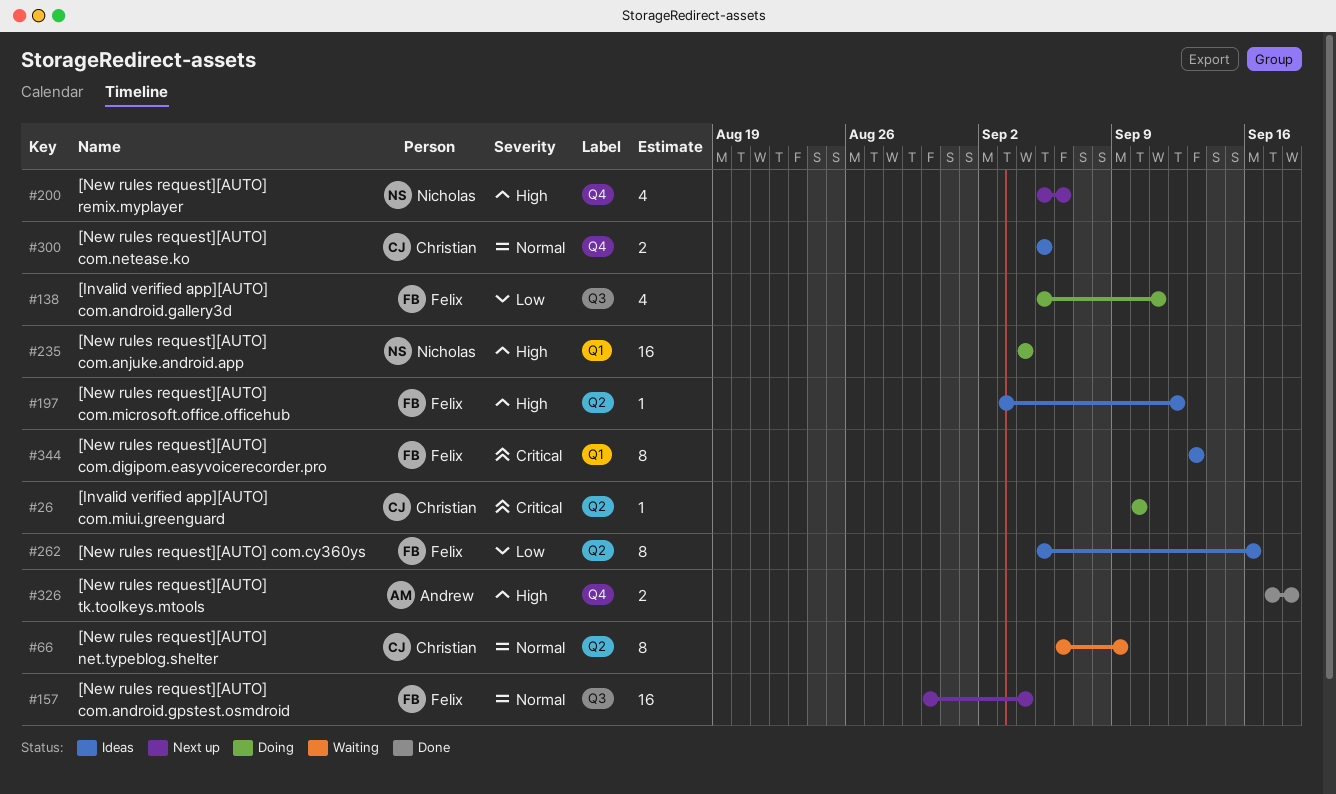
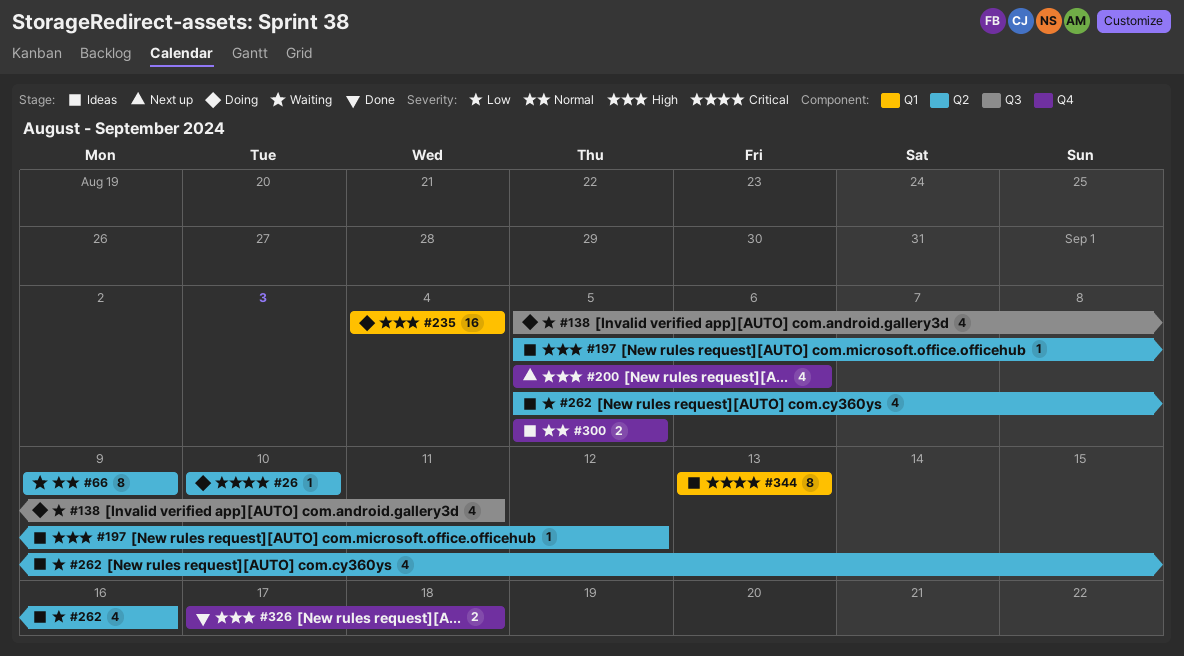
#66, start: Sep 6 -> Sep 9
#157: present -> none
#197, start: Sep 3 -> Sep 5
#262, estimate: 8 -> 4

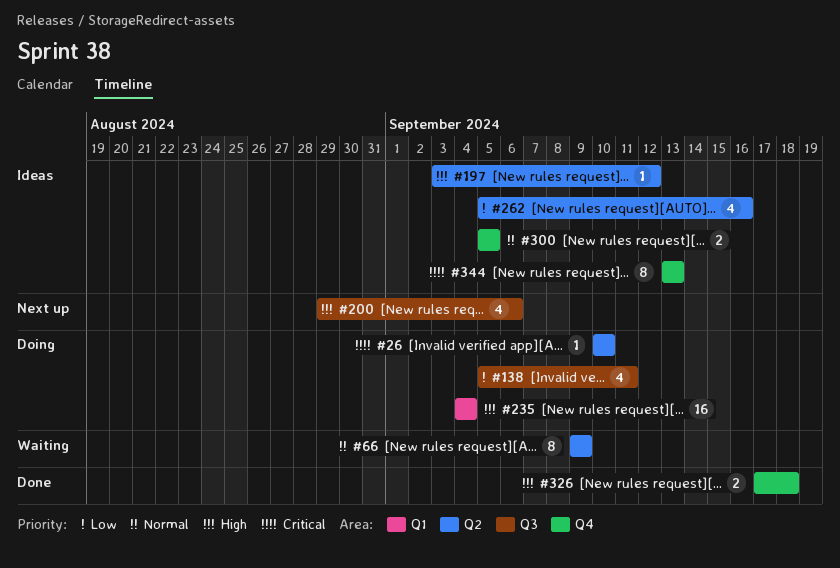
#197, start: Sep 5 -> Sep 3
#200, label: Q4 -> Q3
#200, start: Sep 5 -> Aug 29
#344, label: Q1 -> Q4

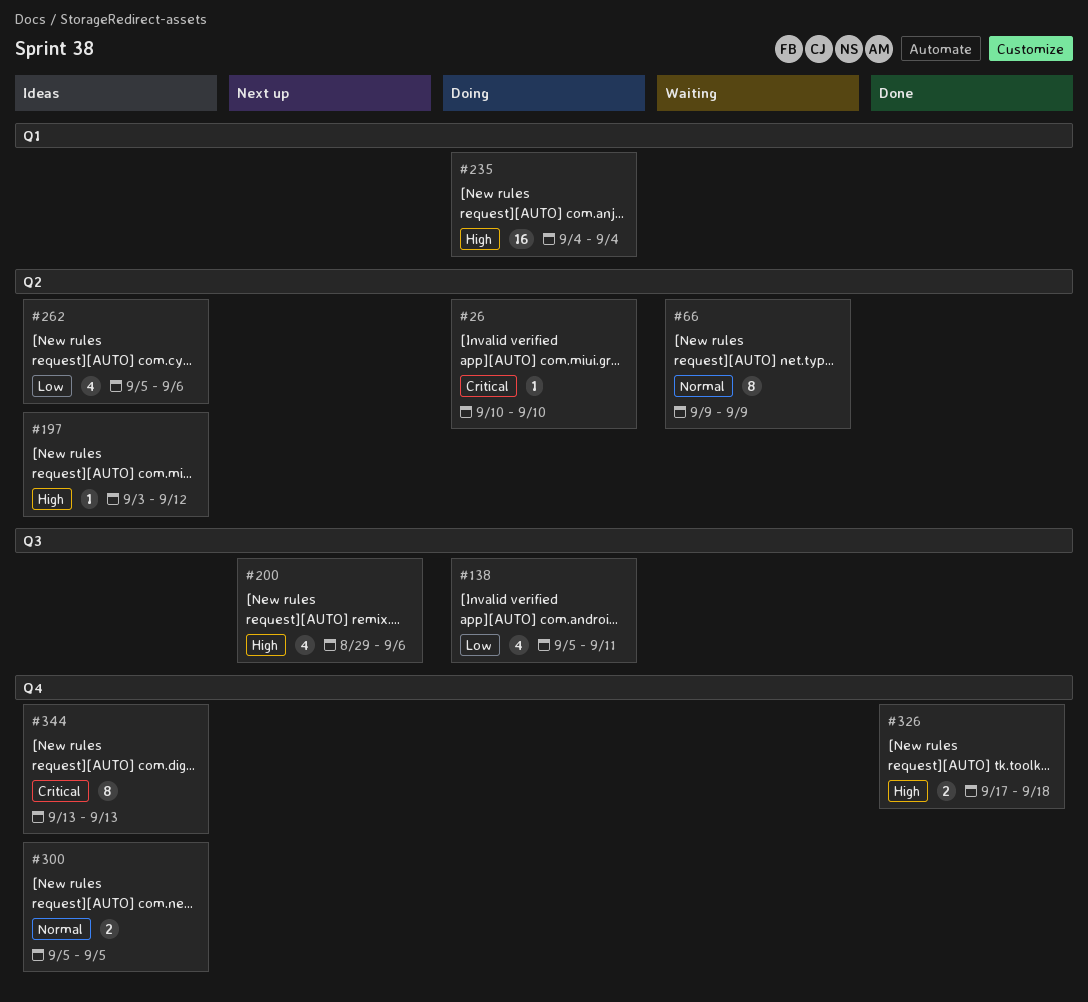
#262, due: Sep 16 -> Sep 6

